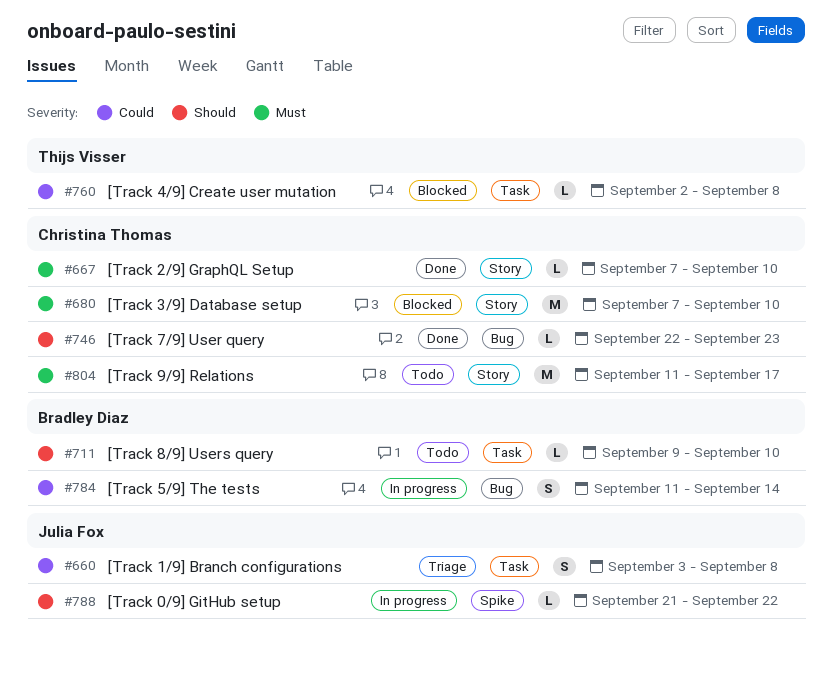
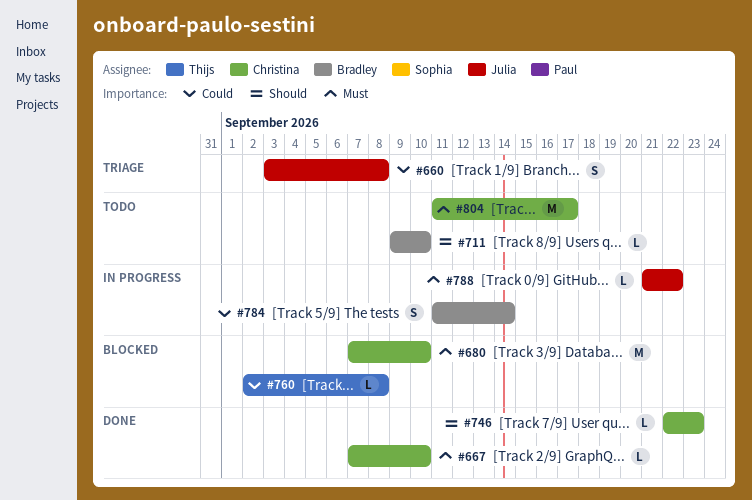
#788, priority: Should -> Must

